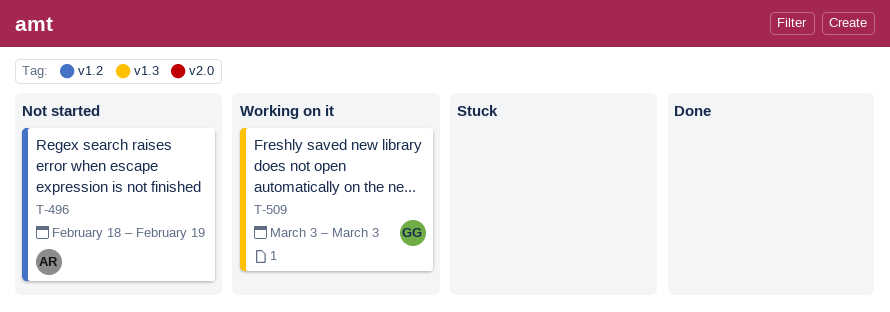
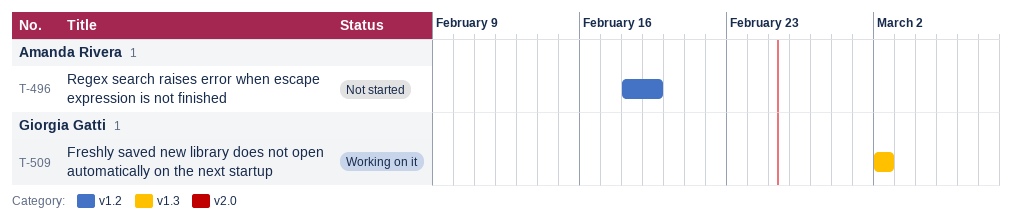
T-509, start: Mar 3 -> Mar 2
T-509, due: Mar 3 -> Mar 2

